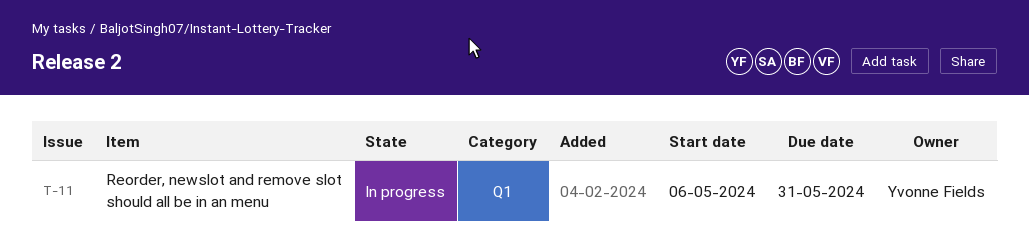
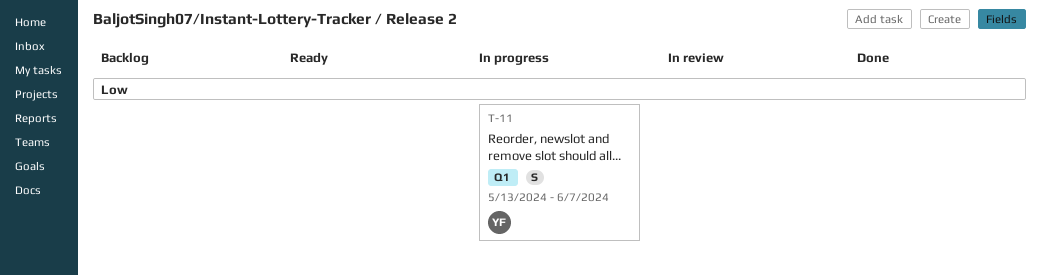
T-11, start: May 6 -> May 13
T-11, due: May 31 -> Jun 7

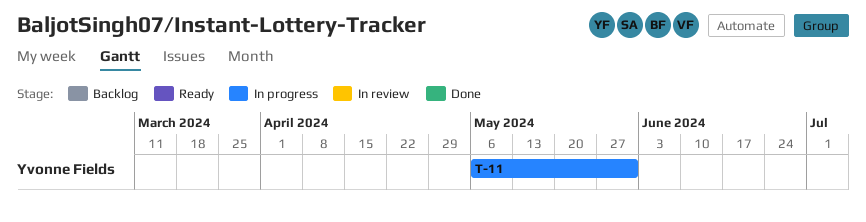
T-11, start: May 13 -> May 6
T-11, due: Jun 7 -> May 31

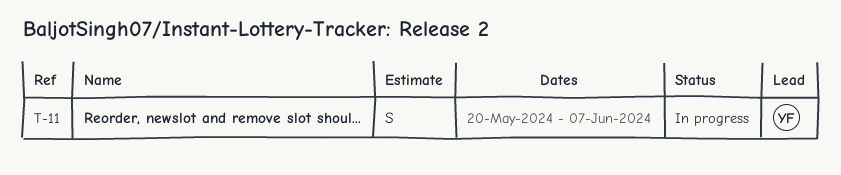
T-11, start: May 6 -> May 20
T-11, due: May 31 -> Jun 7

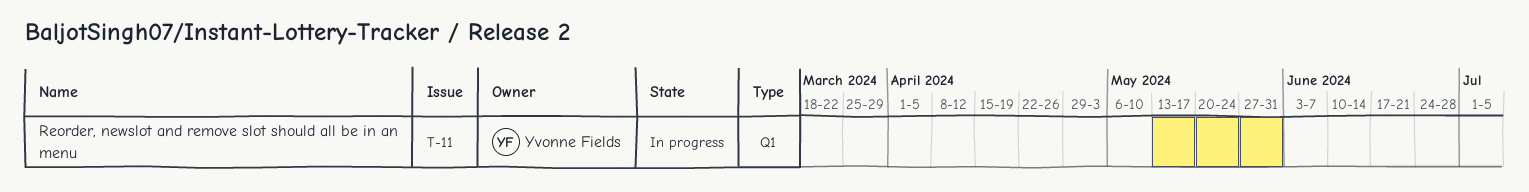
T-11, start: May 20 -> May 13
T-11, due: Jun 7 -> May 31

